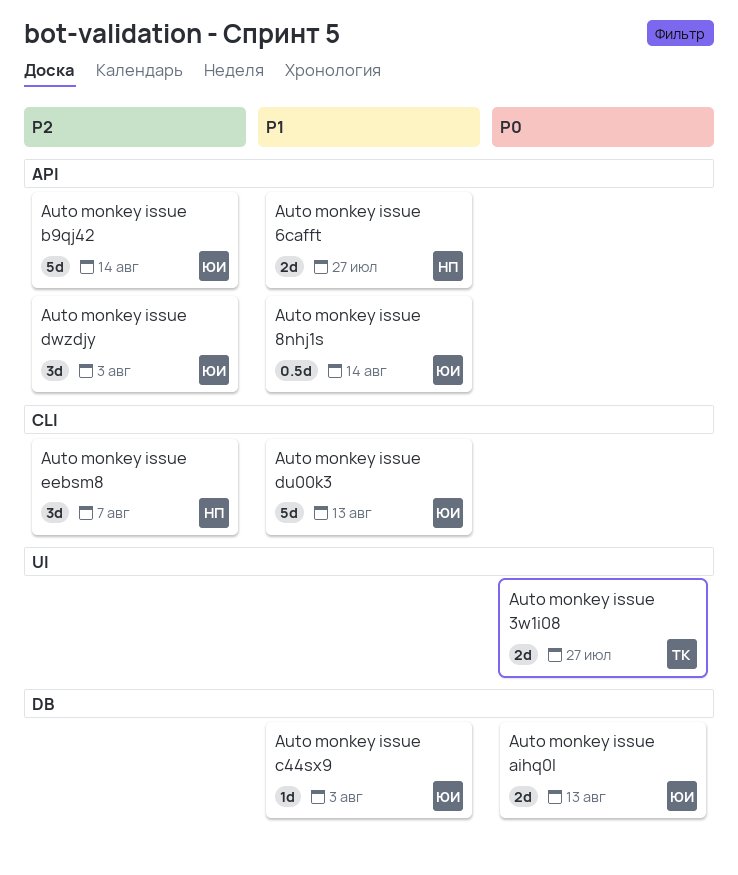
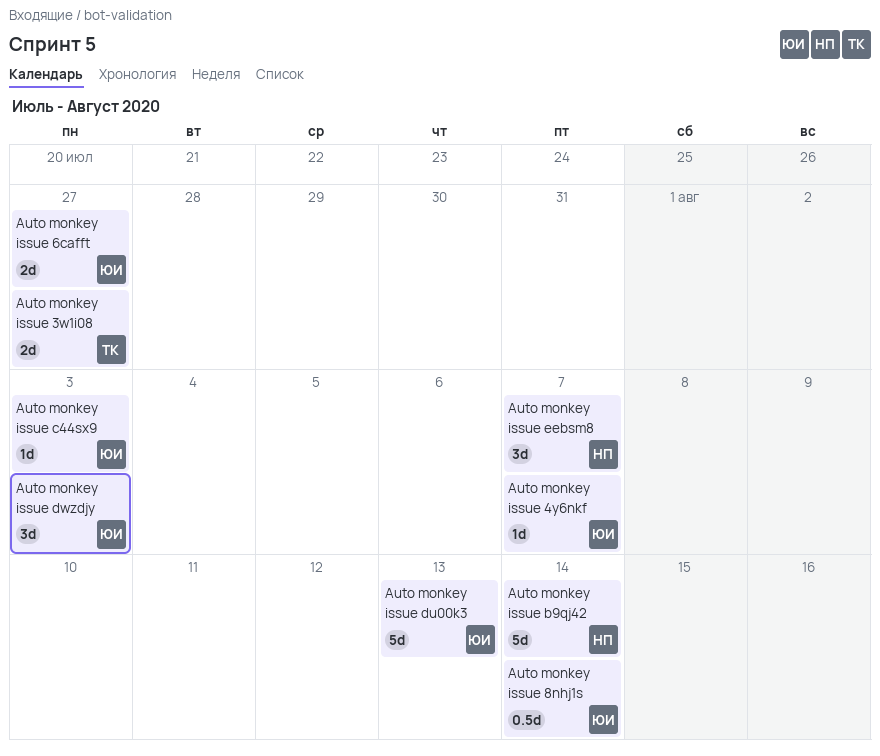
Auto monkey issue 4y6nkf: none -> present
Auto monkey issue 6cafft, owner: НП -> ЮИ
Auto monkey issue aihq0l: present -> none
Auto monkey issue b9qj42, owner: ЮИ -> НП

